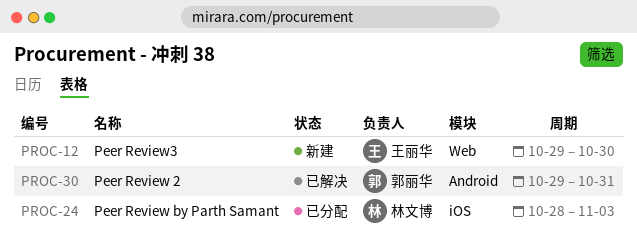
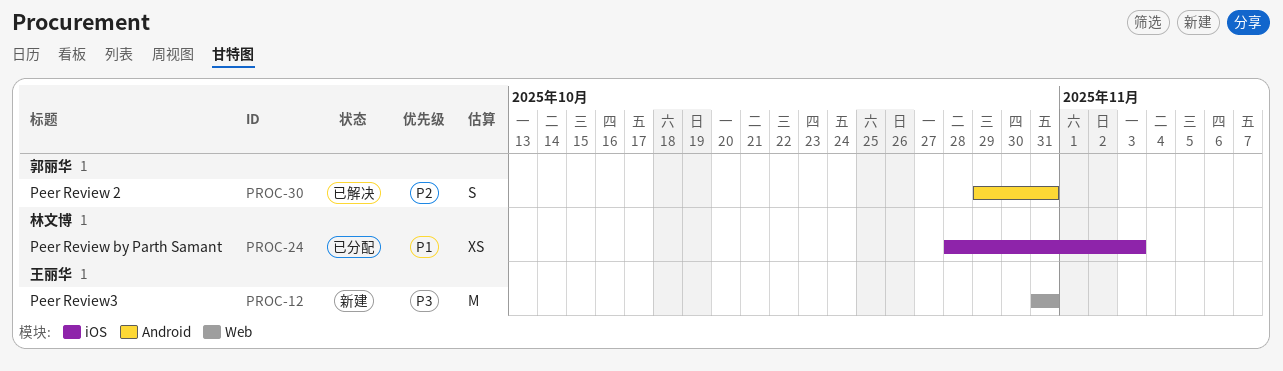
PROC-12, start: Oct 29 -> Oct 31
PROC-12, due: Oct 30 -> Oct 31

